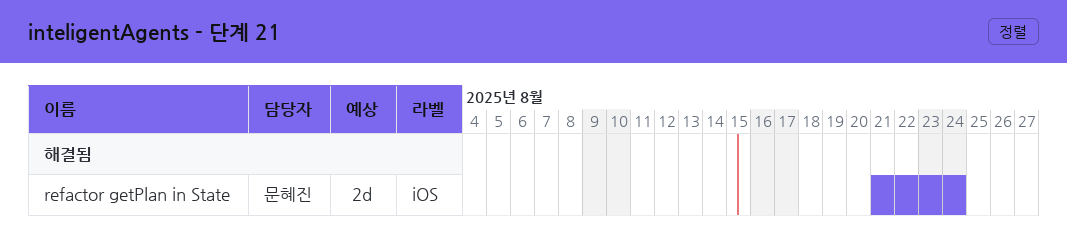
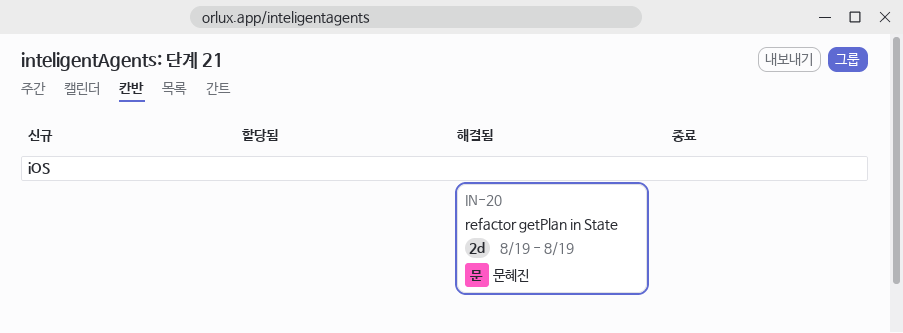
refactor getPlan in State, start: Aug 21 -> Aug 19
refactor getPlan in State, due: Aug 24 -> Aug 19

